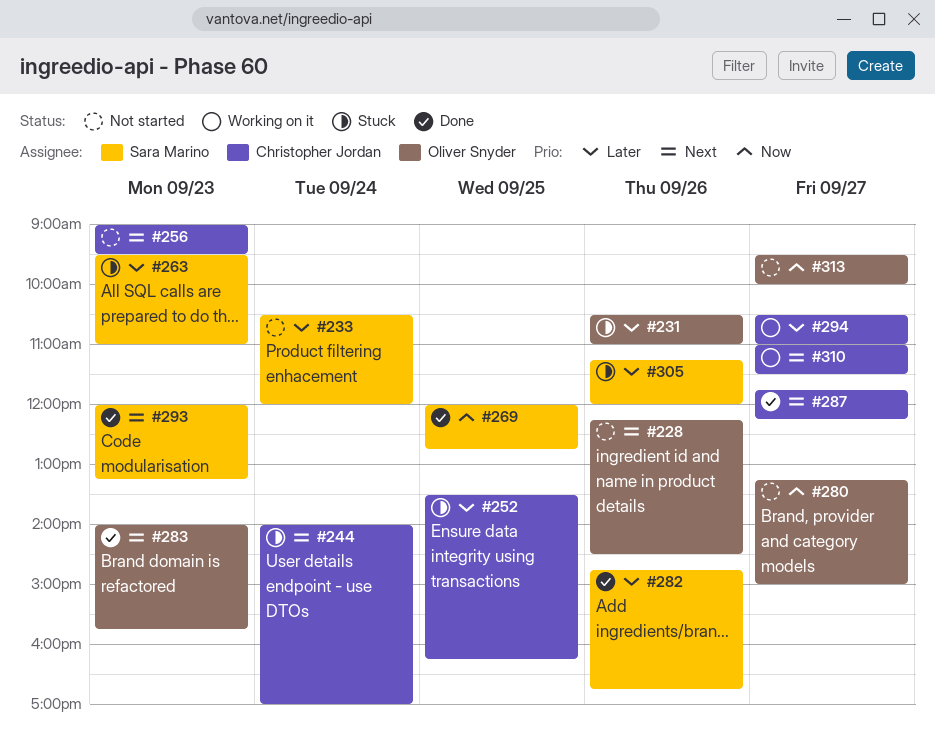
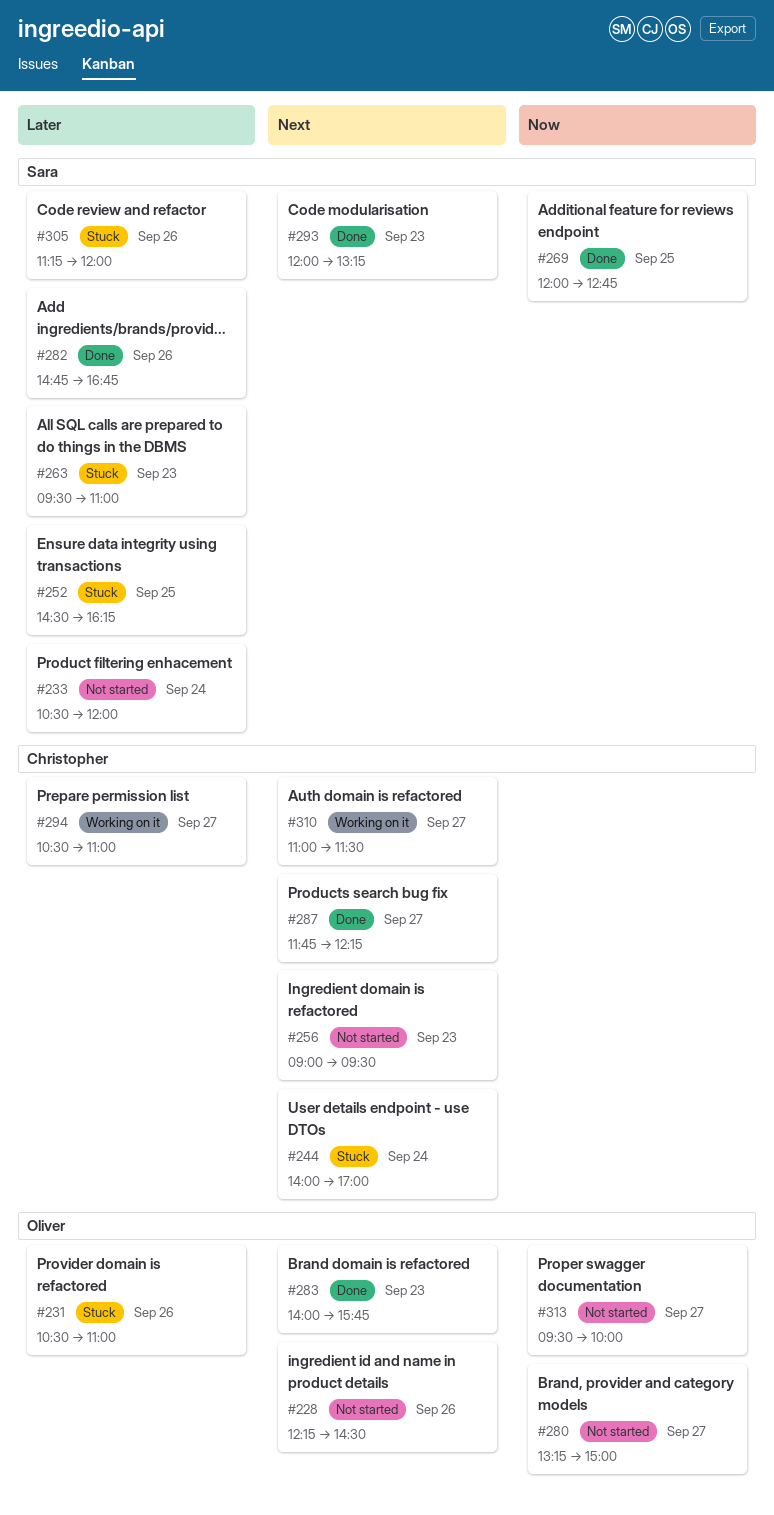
#252, owner: Christopher Jordan -> Sara Marino
#252, begins: 13:30 -> 14:30

